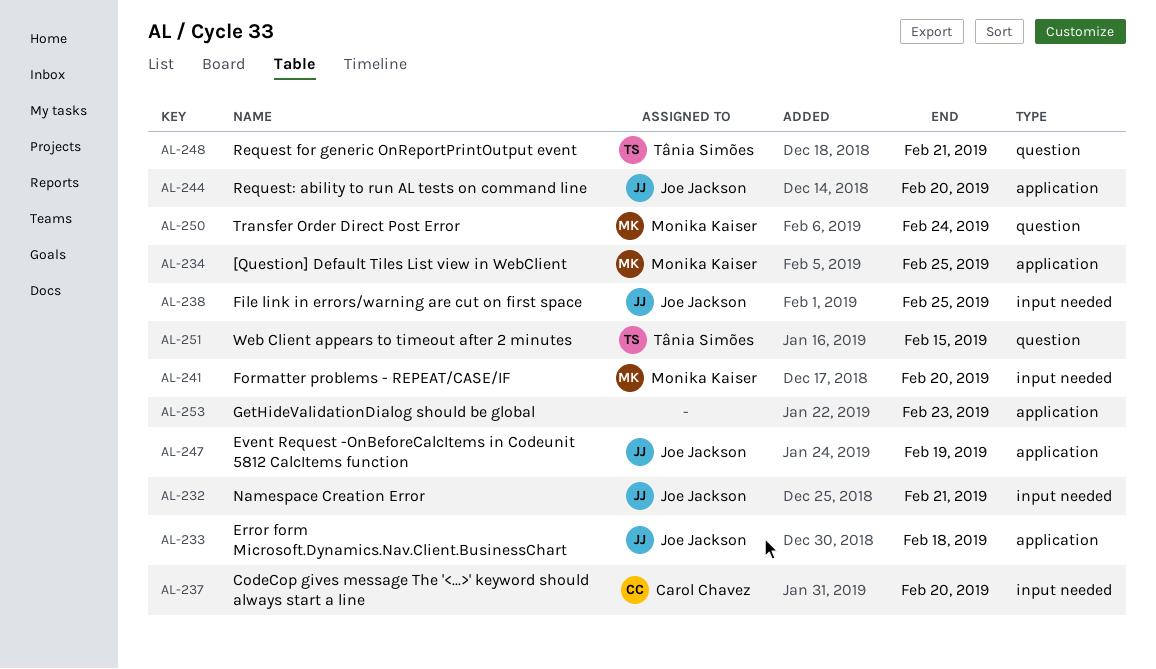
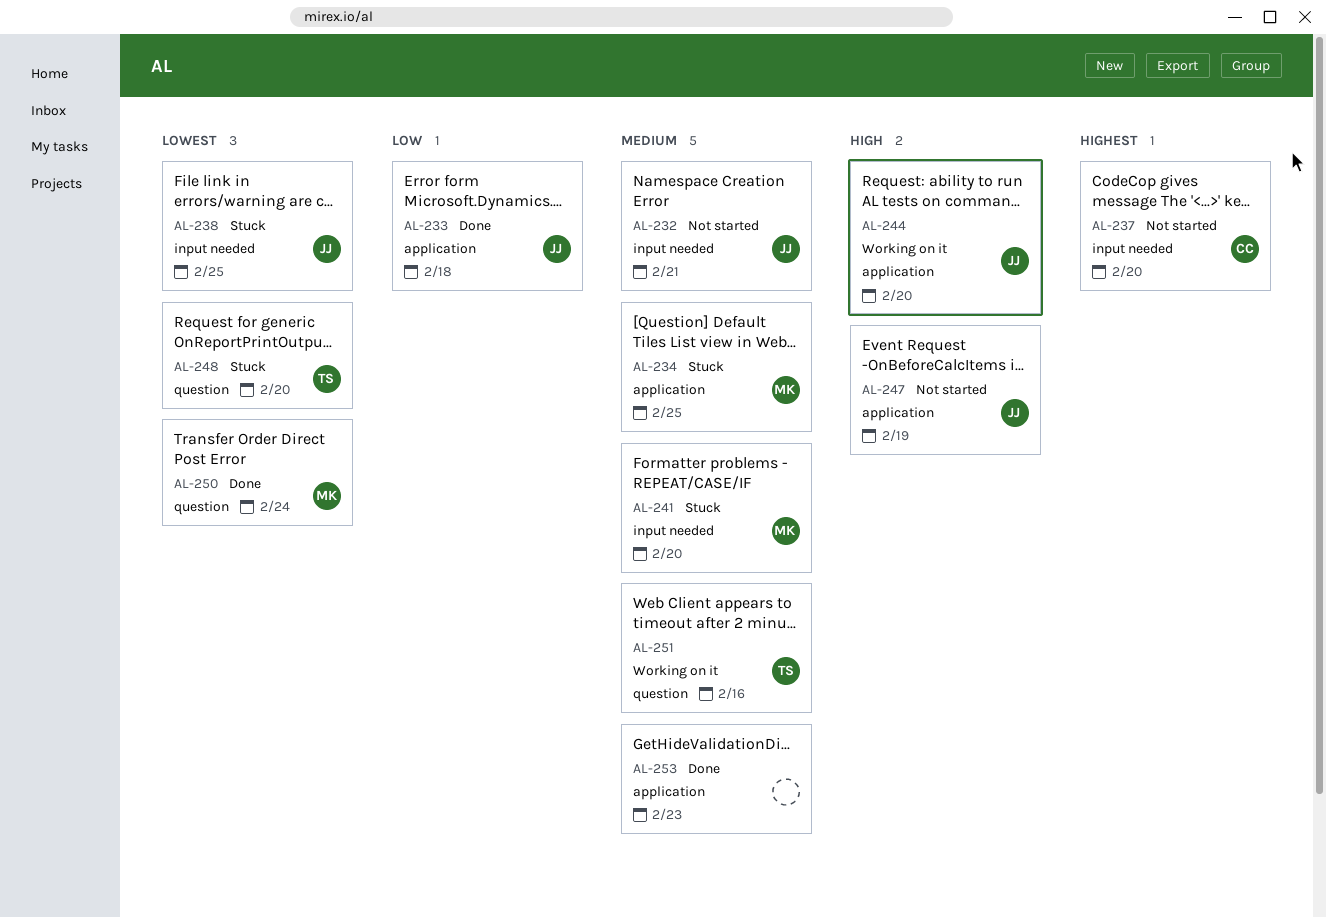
AL-248, due: Feb 21 -> Feb 20
AL-251, due: Feb 15 -> Feb 16

